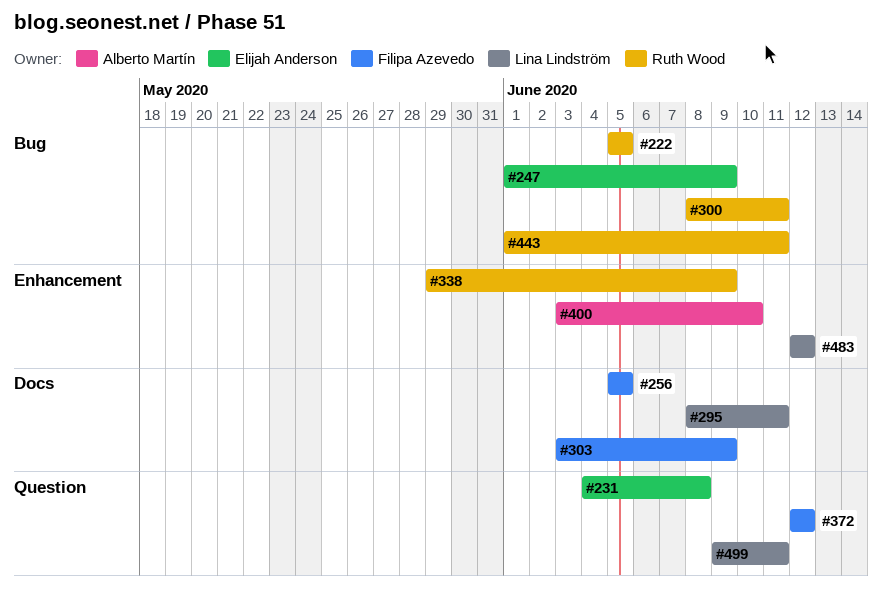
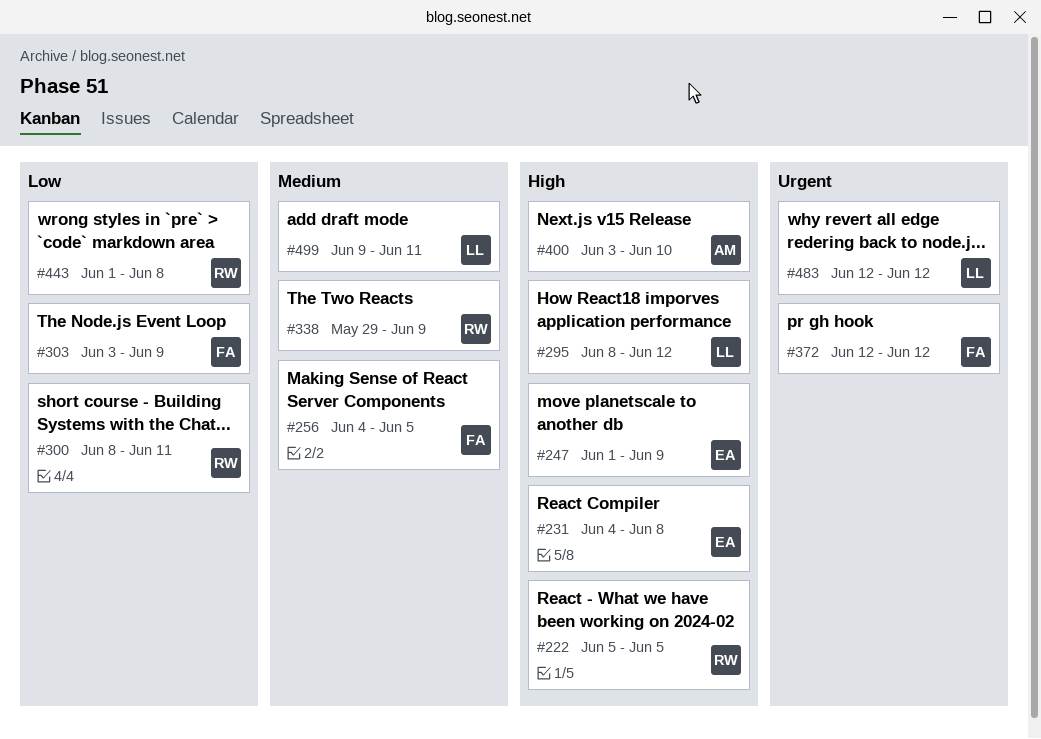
#256, start: Jun 5 -> Jun 4
#295, due: Jun 11 -> Jun 12
#443, due: Jun 11 -> Jun 8

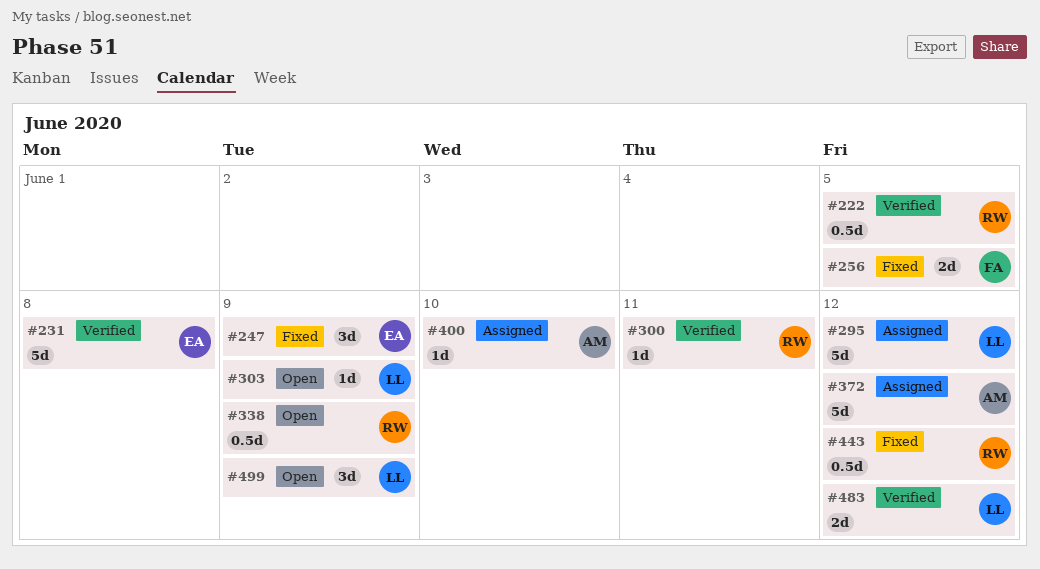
#303, owner: FA -> LL
#372, owner: FA -> AM
#443, due: Jun 8 -> Jun 12
#499, due: Jun 11 -> Jun 9

